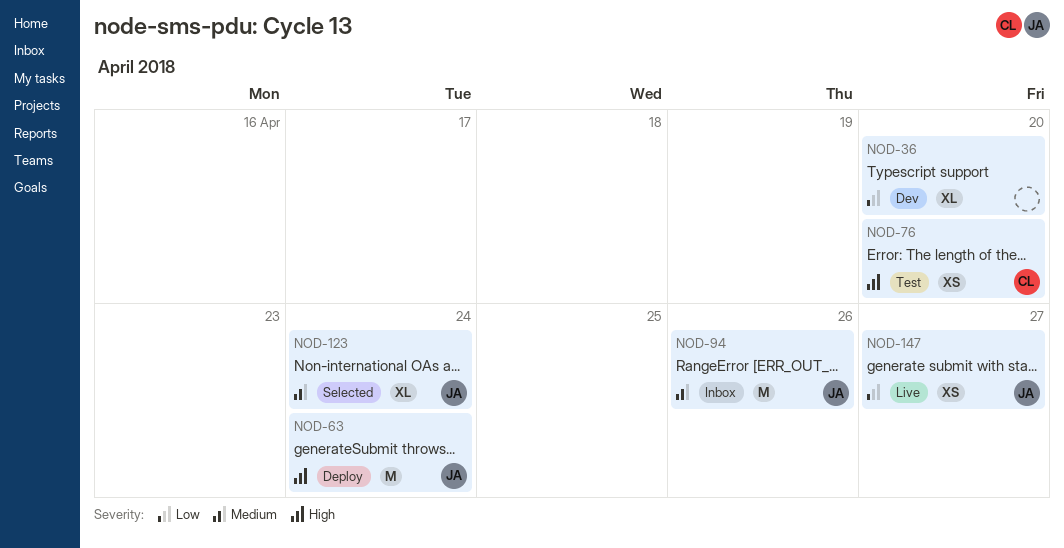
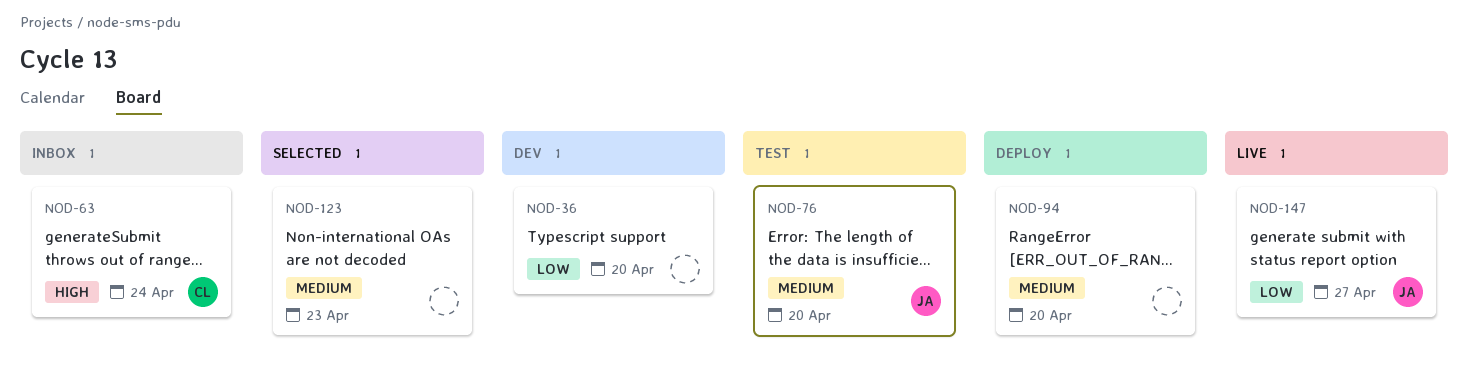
NOD-63, status: Deploy -> Inbox
NOD-63, owner: JA -> CL
NOD-76, owner: CL -> JA
NOD-76, priority: High -> Medium
NOD-94, status: Inbox -> Deploy
NOD-94, owner: JA -> none
NOD-94, due: Apr 26 -> Apr 20
NOD-123, owner: JA -> none
NOD-123, due: Apr 24 -> Apr 23

